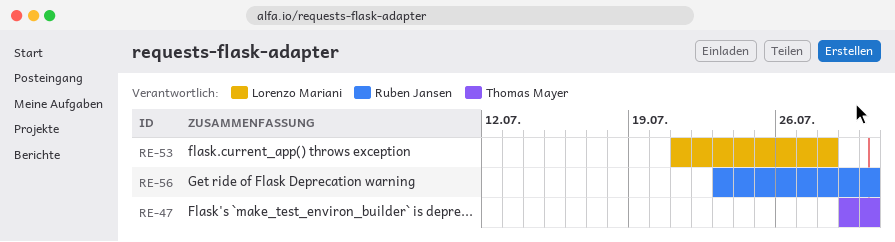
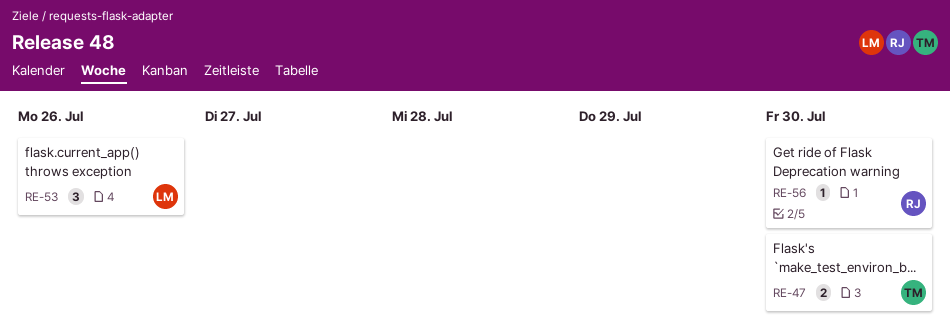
RE-53, due: Jul 28 -> Jul 26

